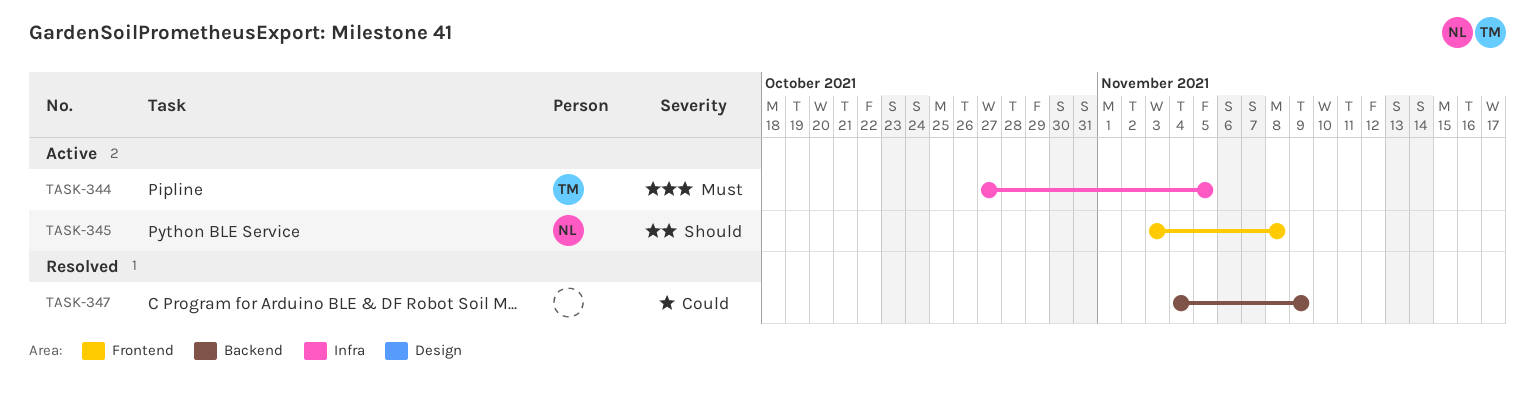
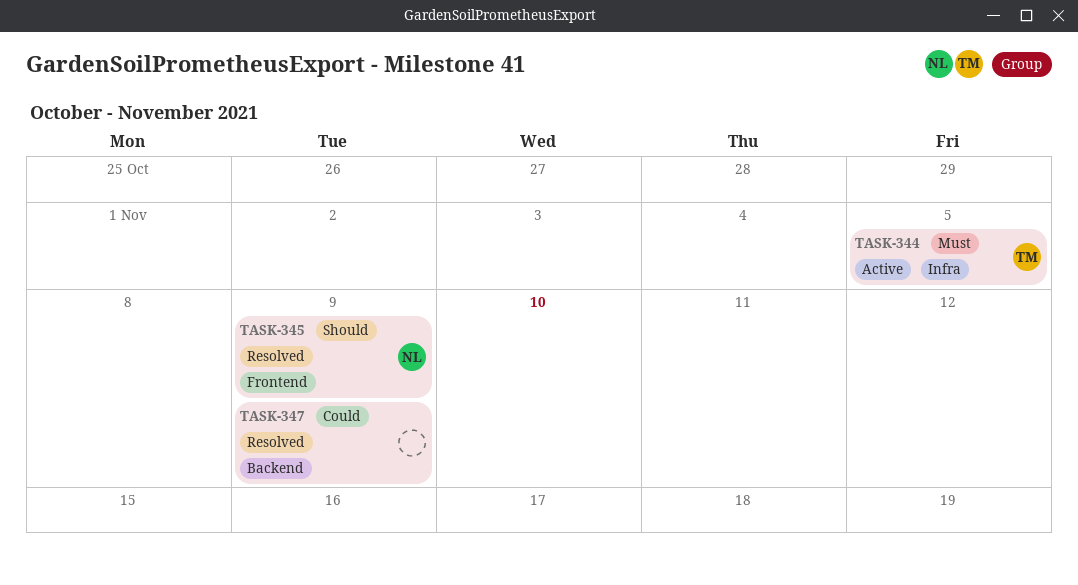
TASK-345, status: Active -> Resolved
TASK-345, due: Nov 8 -> Nov 9

